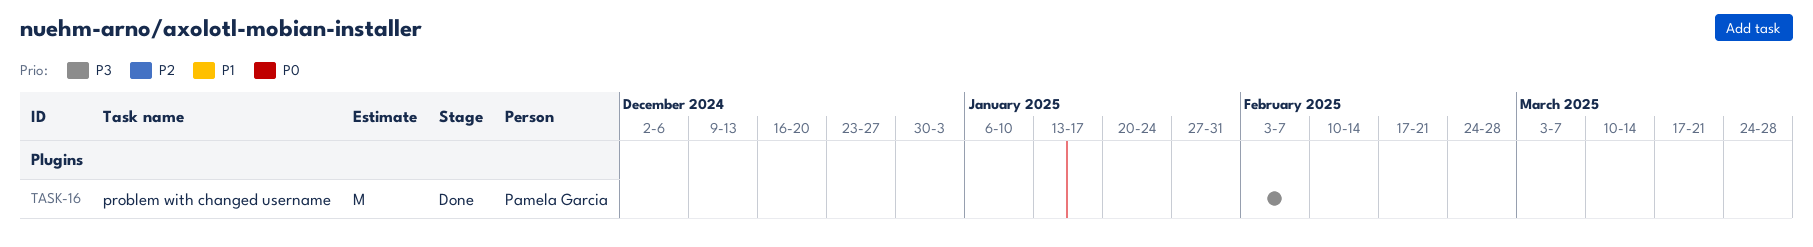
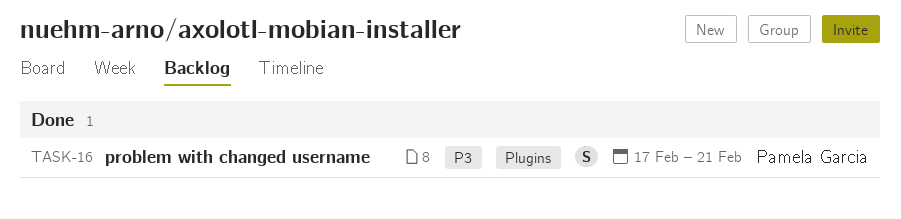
TASK-16, estimate: M -> S
TASK-16, start: Feb 3 -> Feb 17
TASK-16, due: Feb 7 -> Feb 21

